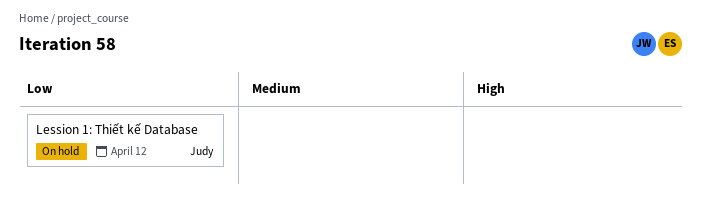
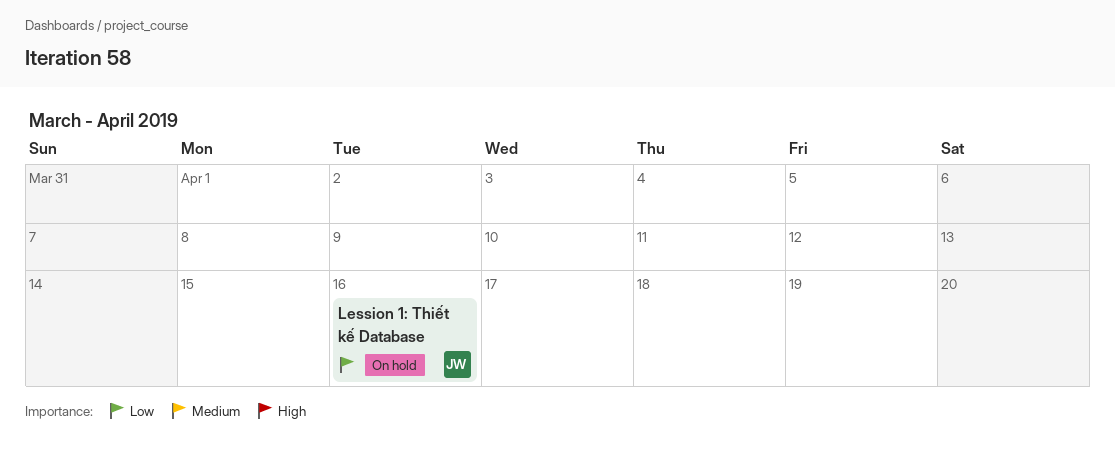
Lession 1: Thiết kế Database, due: Apr 12 -> Apr 16

